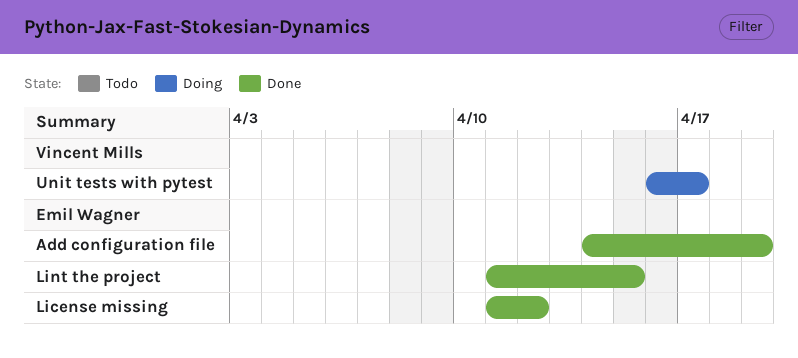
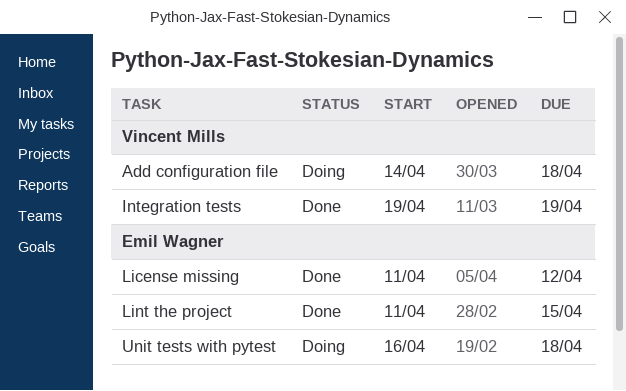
Add configuration file, status: Done -> Doing
Add configuration file, owner: Emil Wagner -> Vincent Mills
Add configuration file, due: Apr 19 -> Apr 18
Integration tests: none -> present
Unit tests with pytest, owner: Vincent Mills -> Emil Wagner
Unit tests with pytest, due: Apr 17 -> Apr 18

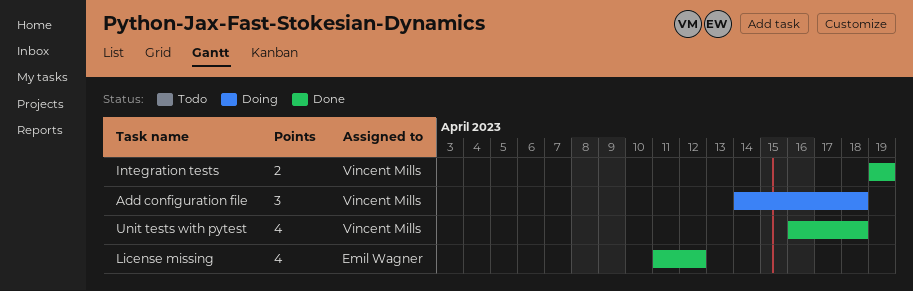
Lint the project: present -> none
Unit tests with pytest, status: Doing -> Done
Unit tests with pytest, owner: Emil Wagner -> Vincent Mills

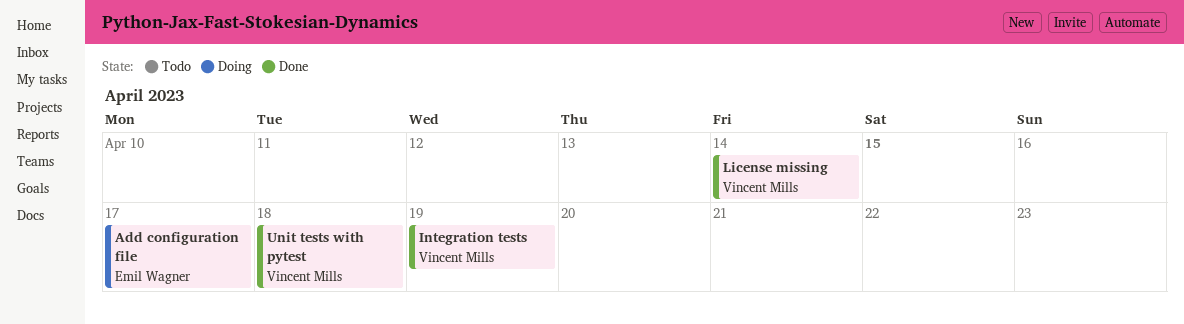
Add configuration file, owner: Vincent Mills -> Emil Wagner
Add configuration file, due: Apr 18 -> Apr 17
License missing, owner: Emil Wagner -> Vincent Mills
License missing, due: Apr 12 -> Apr 14

